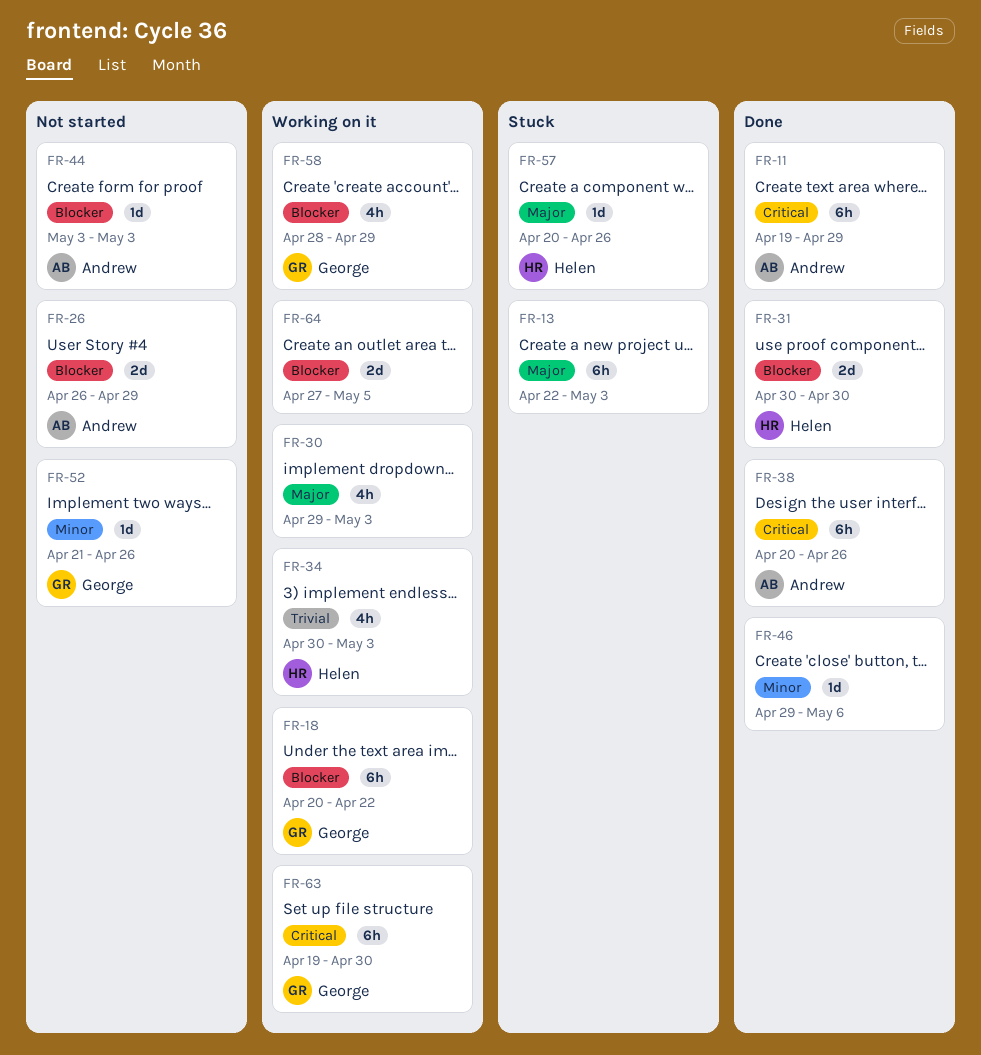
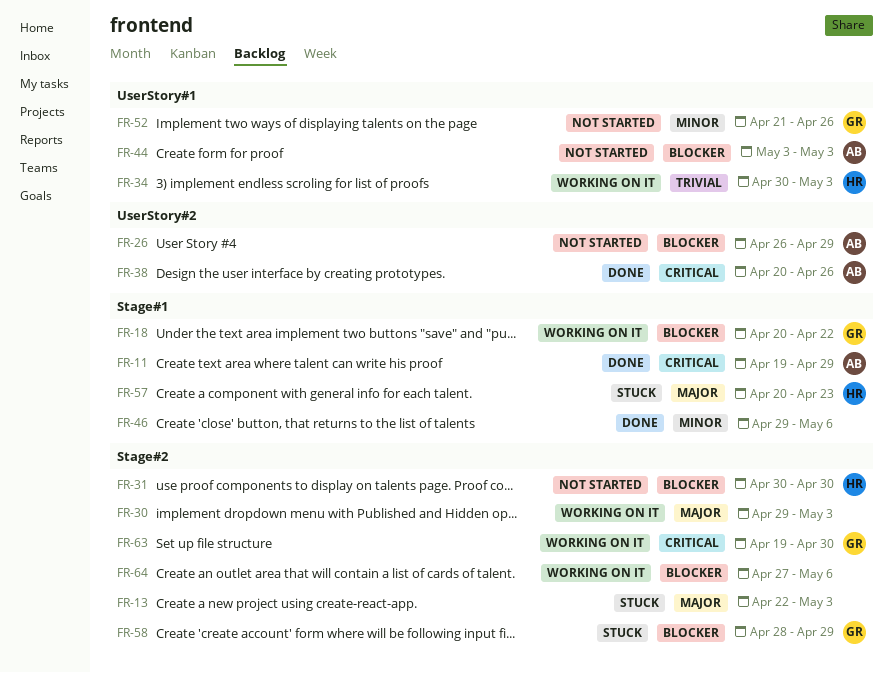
FR-31, status: Done -> Not started
FR-57, due: Apr 26 -> Apr 23
FR-58, status: Working on it -> Stuck
FR-64, due: May 5 -> May 6

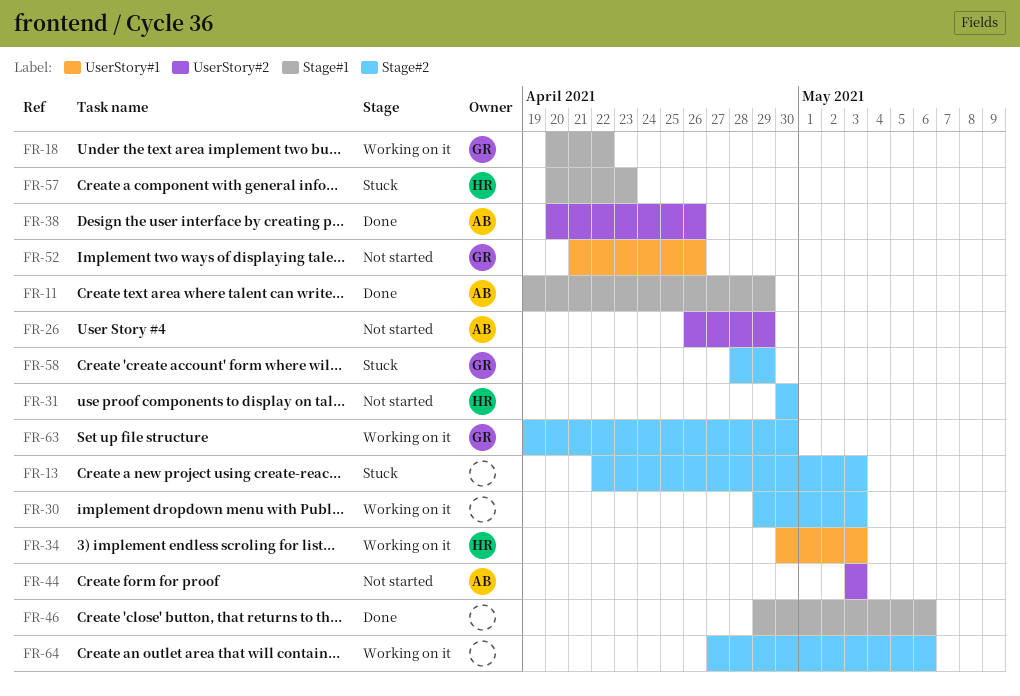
FR-44, label: UserStory#1 -> UserStory#2

